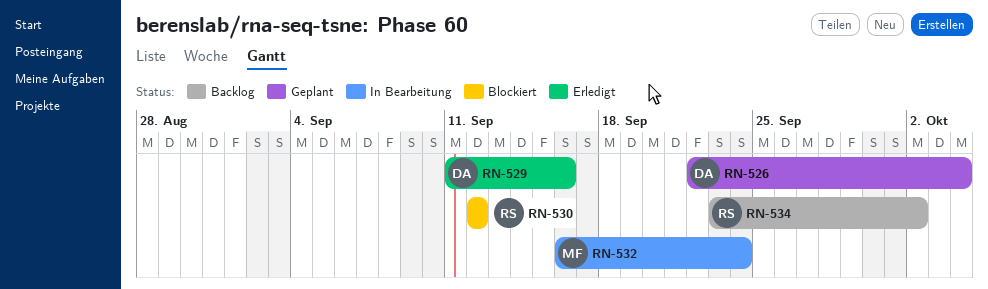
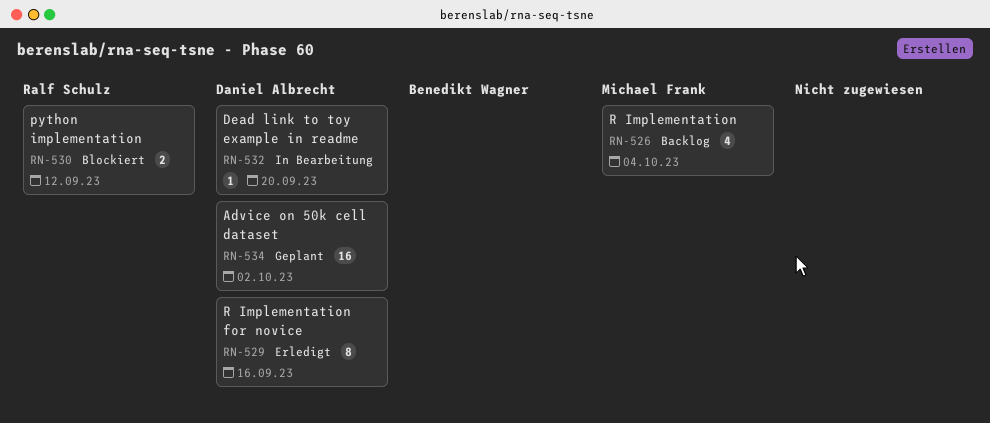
RN-526, status: Geplant -> Backlog
RN-526, owner: Daniel Albrecht -> Michael Frank
RN-532, owner: Michael Frank -> Daniel Albrecht
RN-532, due: Sep 24 -> Sep 20
RN-534, status: Backlog -> Geplant
RN-534, owner: Ralf Schulz -> Daniel Albrecht

